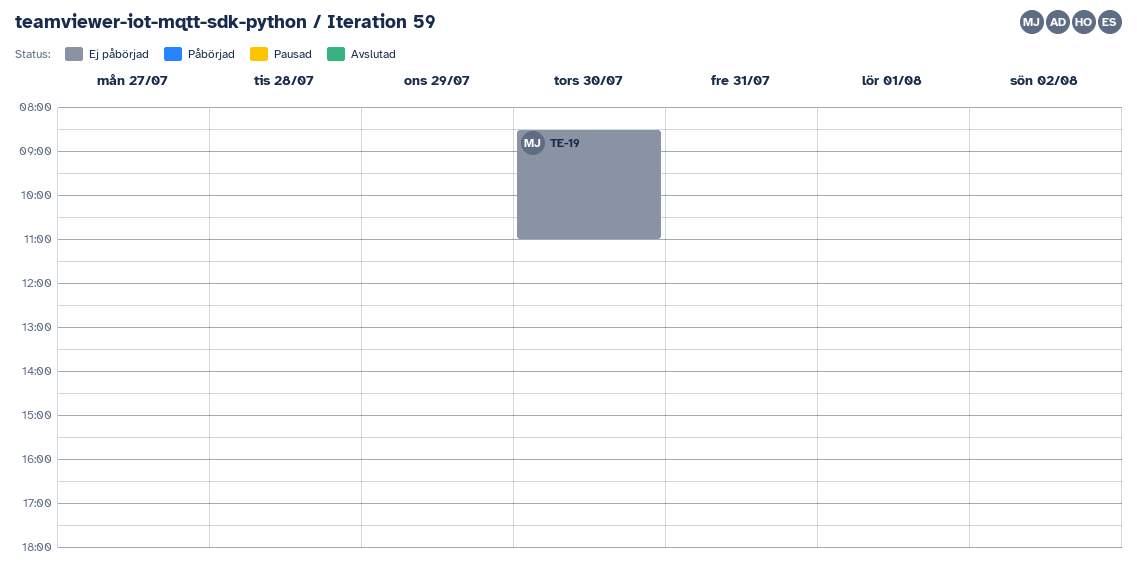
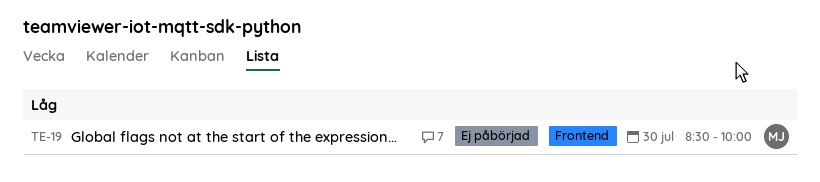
TE-19, ends: 11:00 -> 10:00

